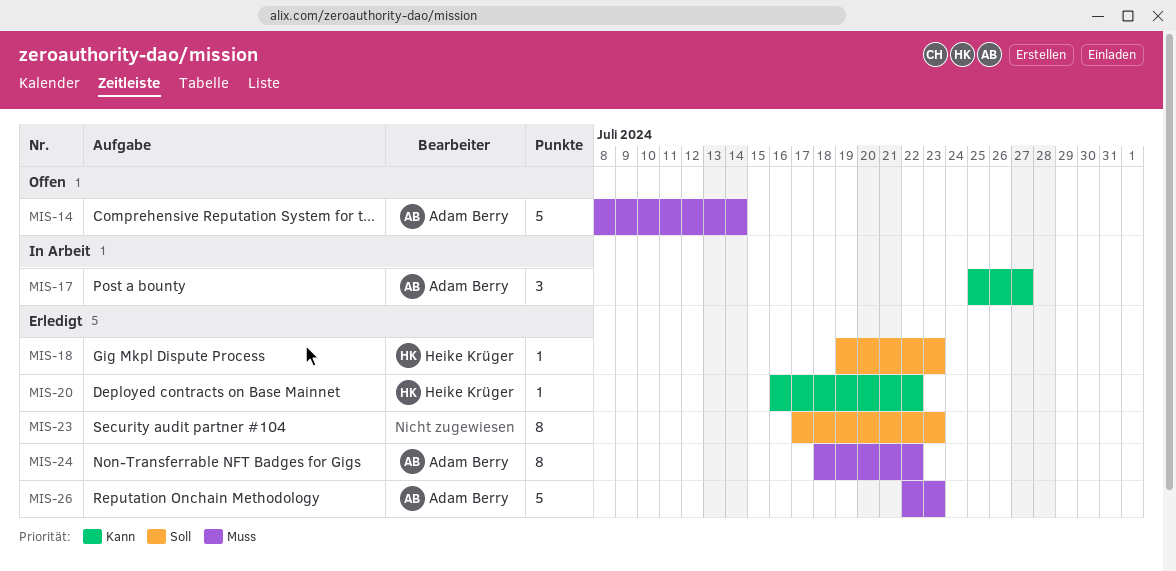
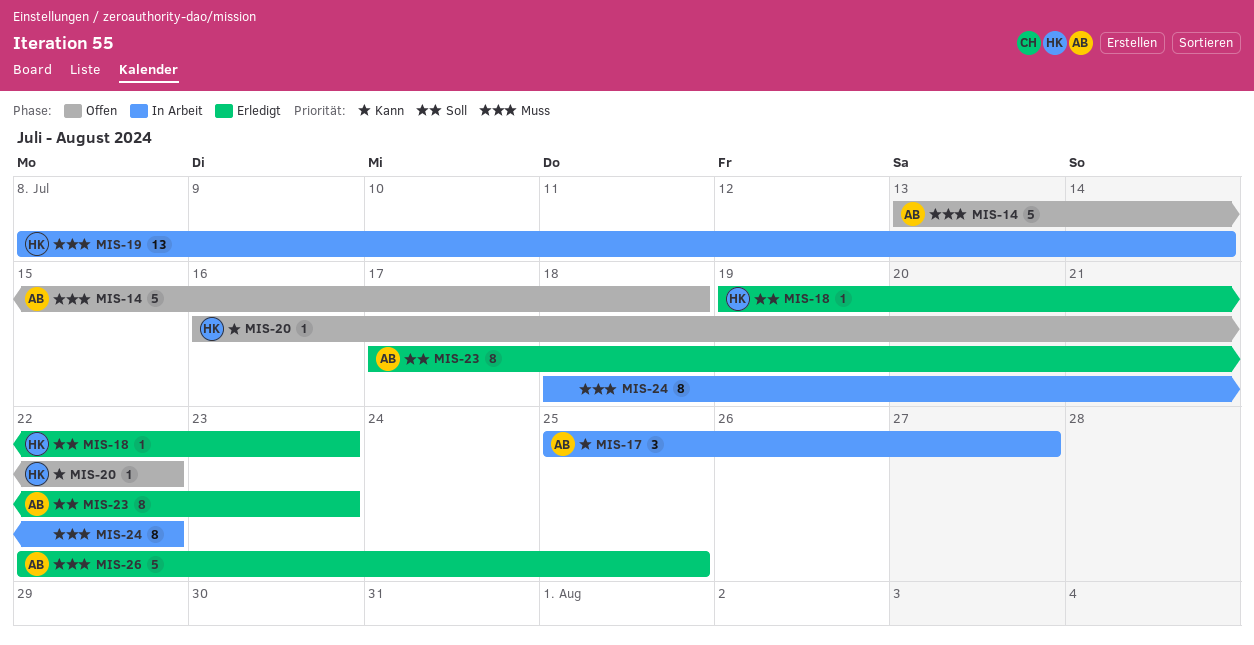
MIS-14, start: Jul 8 -> Jul 13
MIS-14, due: Jul 14 -> Jul 18
MIS-19: none -> present
MIS-20, status: Erledigt -> Offen
MIS-23, owner: none -> Adam Berry
MIS-24, status: Erledigt -> In Arbeit
MIS-24, owner: Adam Berry -> none
MIS-26, due: Jul 23 -> Jul 25

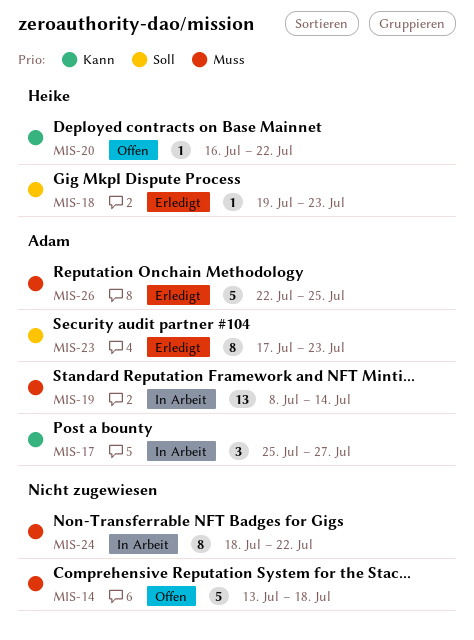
MIS-14, owner: Adam -> none
MIS-19, owner: Heike -> Adam

